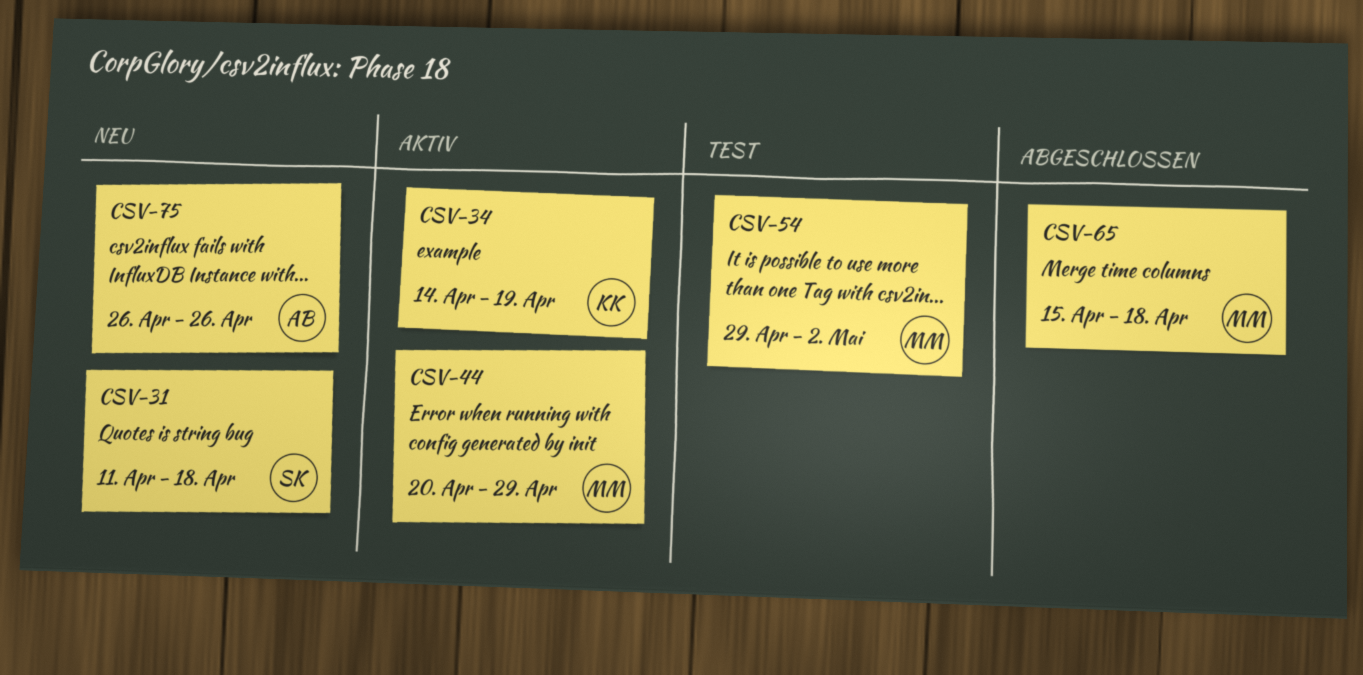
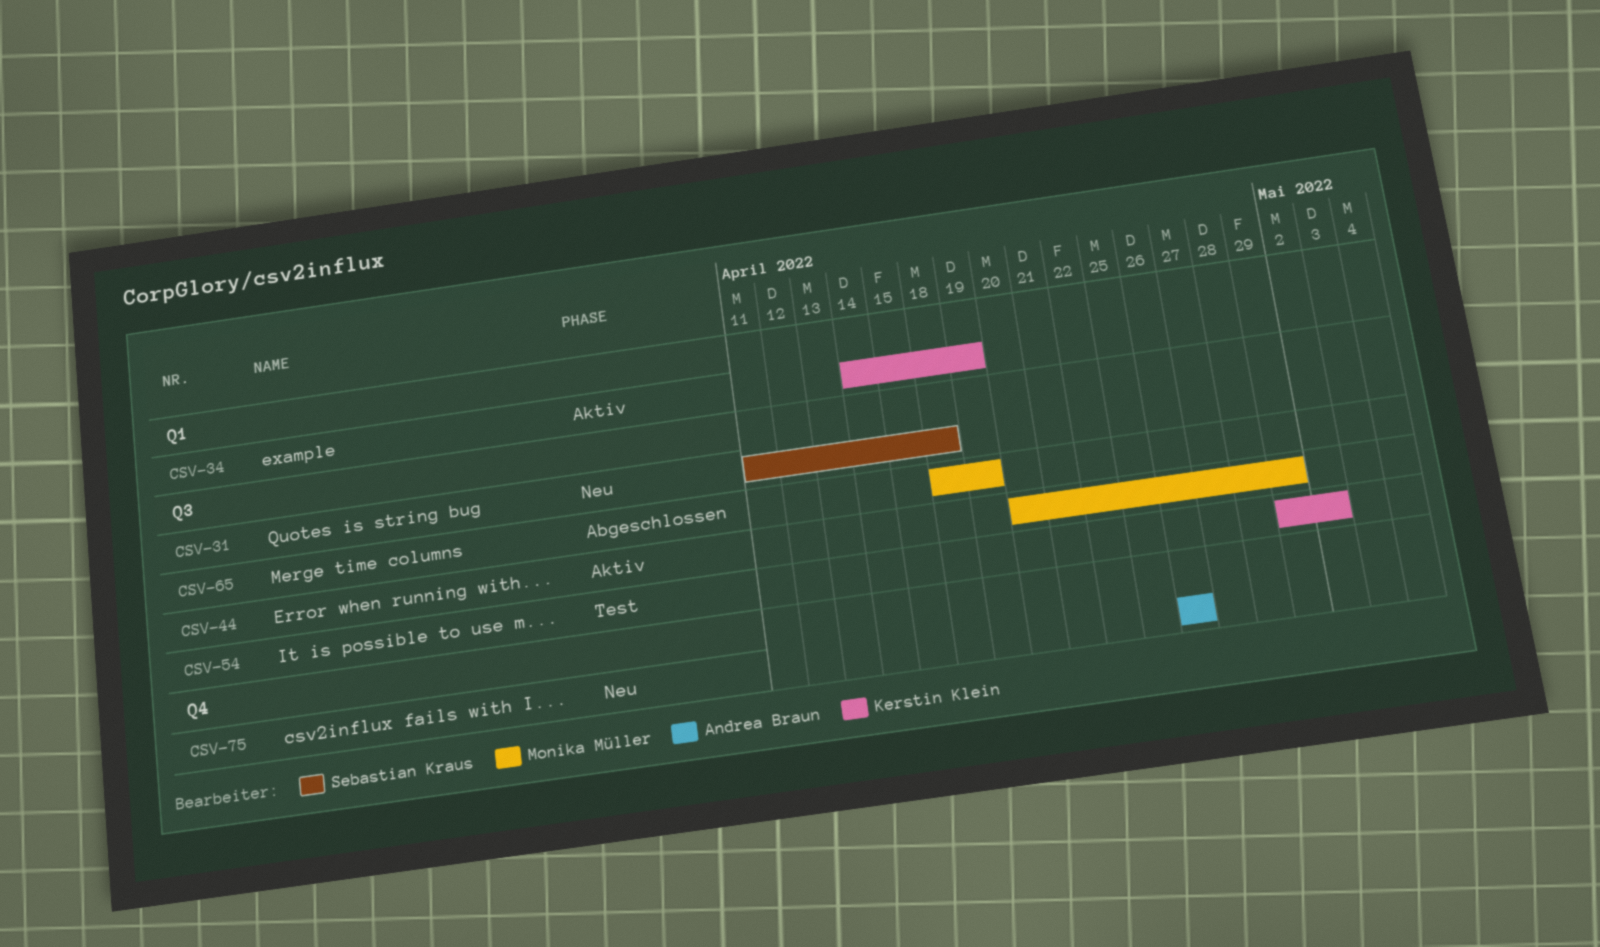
CSV-54, owner: Monika Müller -> Kerstin Klein
CSV-65, start: Apr 15 -> Apr 18
CSV-65, due: Apr 18 -> Apr 19

